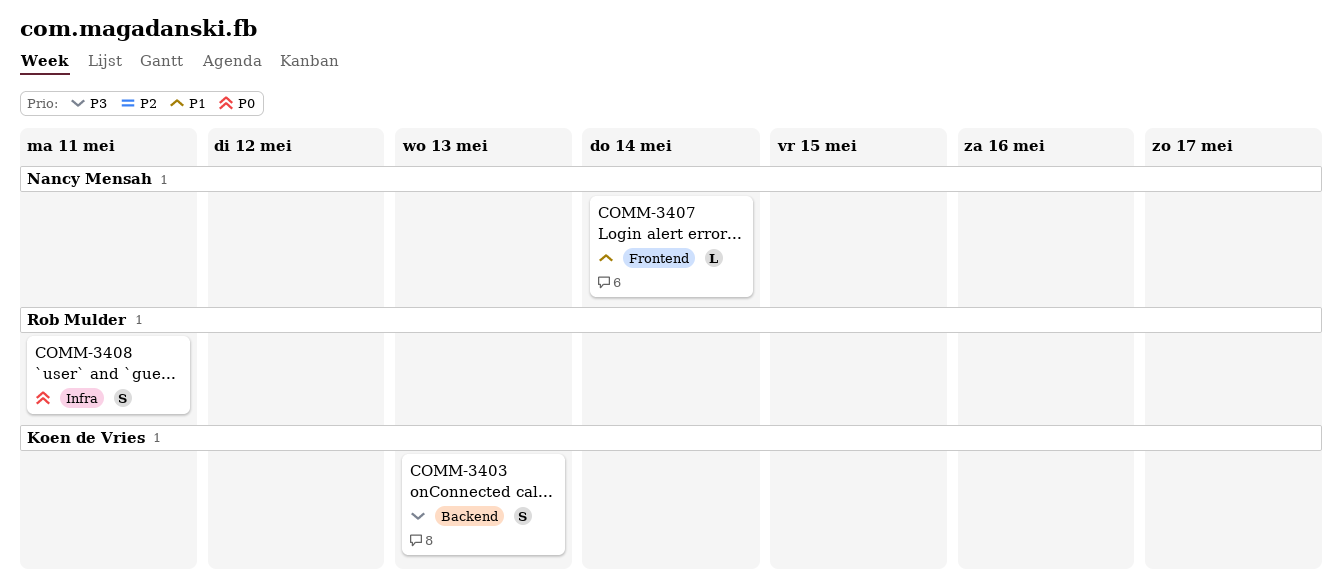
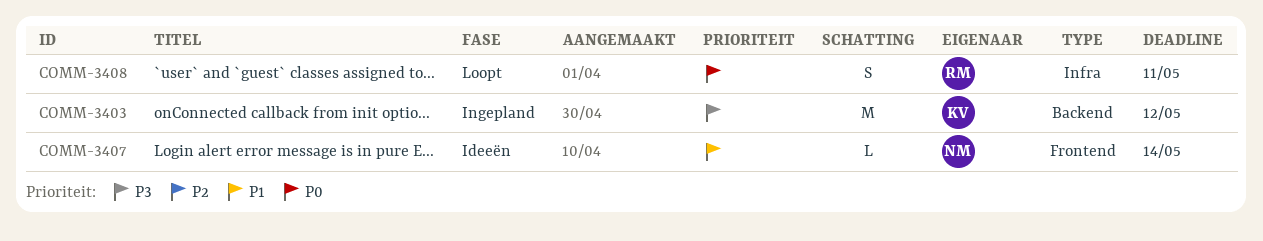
COMM-3403, estimate: S -> M
COMM-3403, due: May 13 -> May 12

